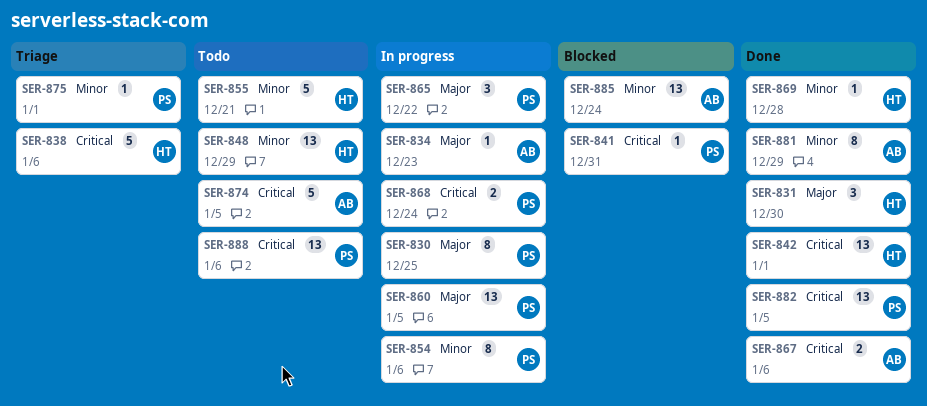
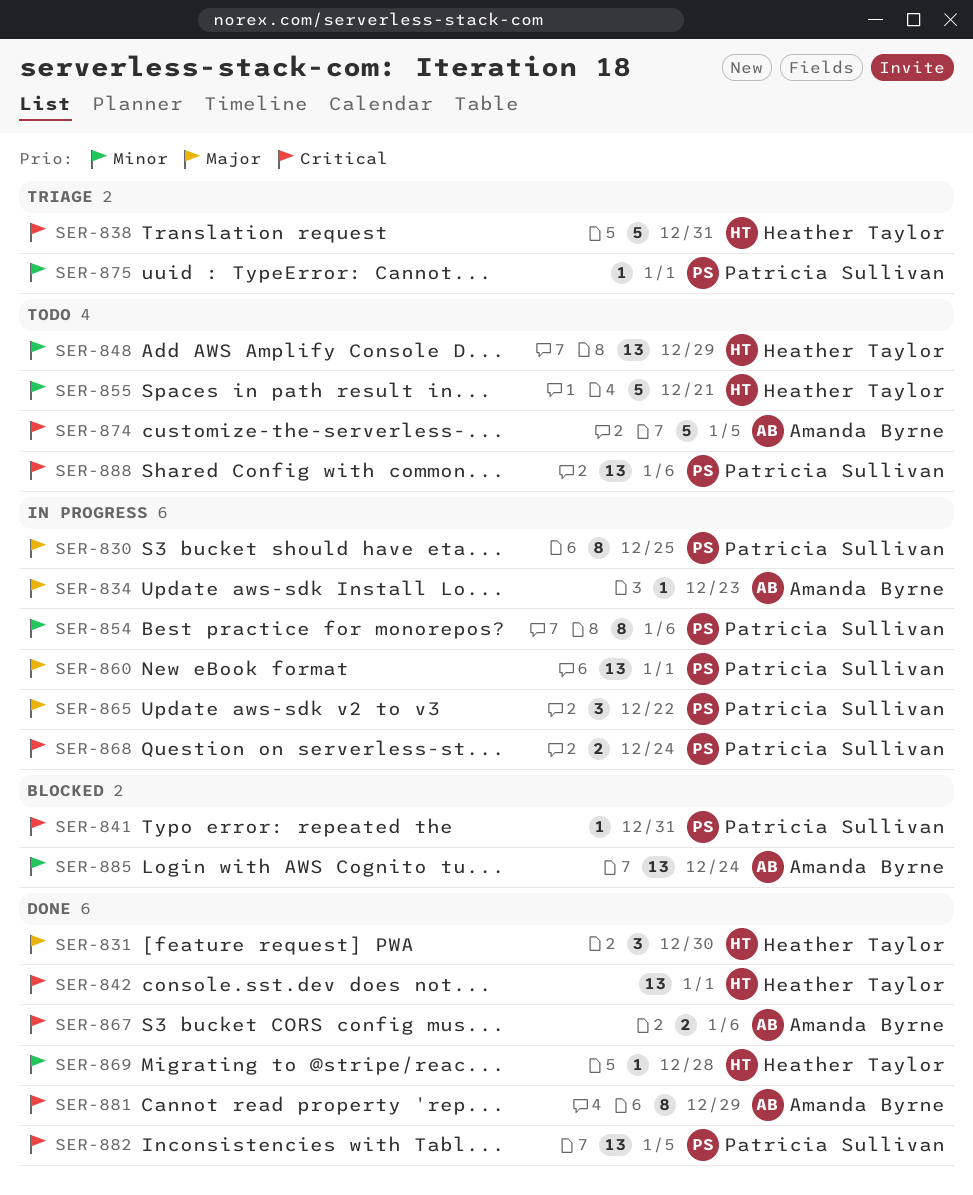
SER-838, due: Jan 6 -> Dec 31
SER-860, due: Jan 5 -> Jan 1
SER-881, priority: Minor -> Critical

